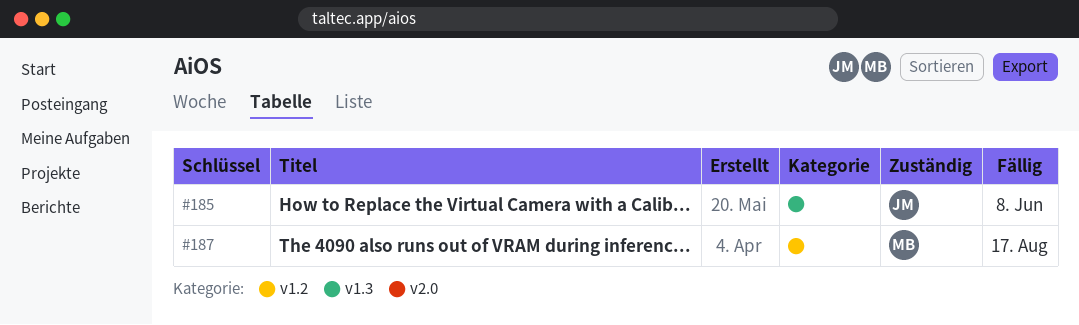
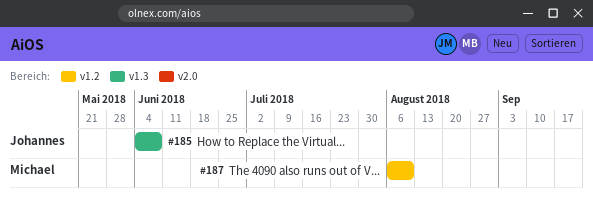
#187, due: Aug 17 -> Aug 10

